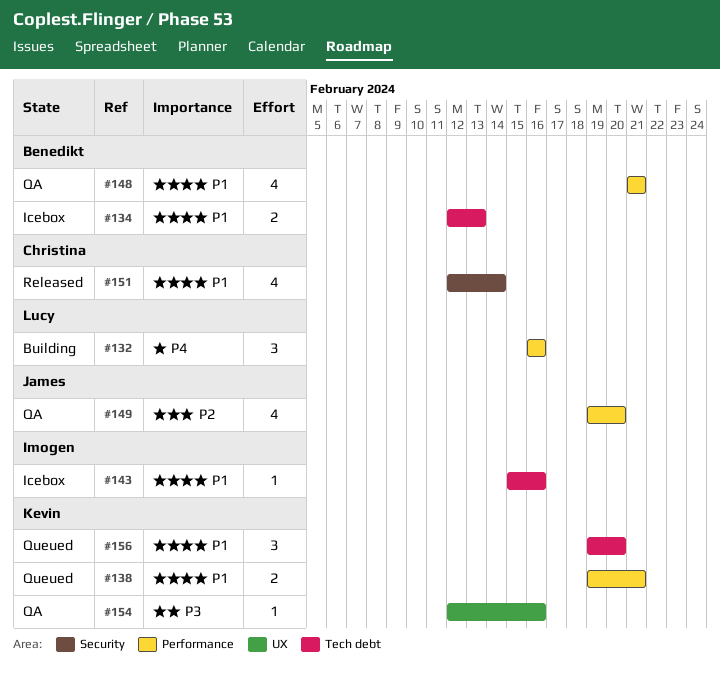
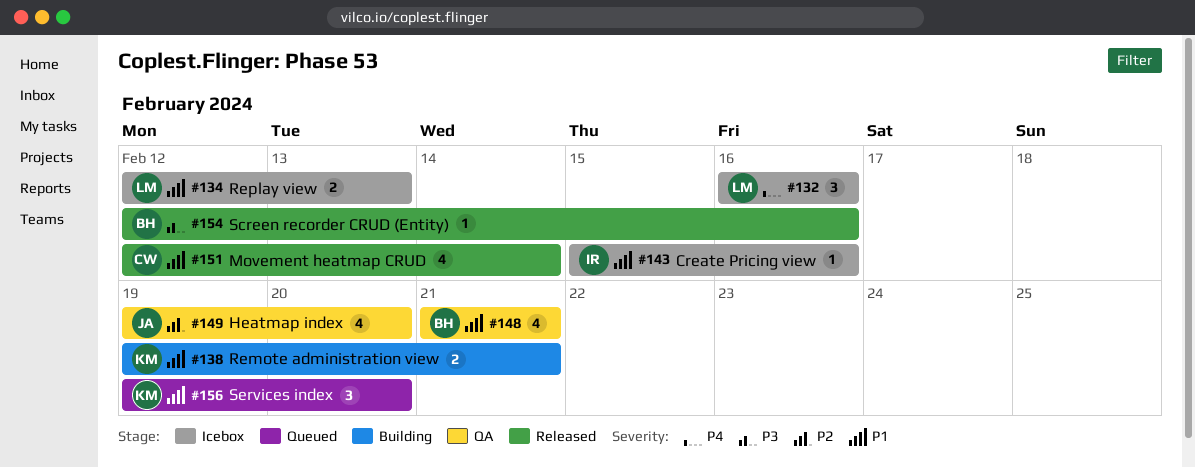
#132, status: Building -> Icebox
#134, owner: Benedikt -> Lucy
#138, status: Queued -> Building
#154, status: QA -> Released
#154, owner: Kevin -> Benedikt

